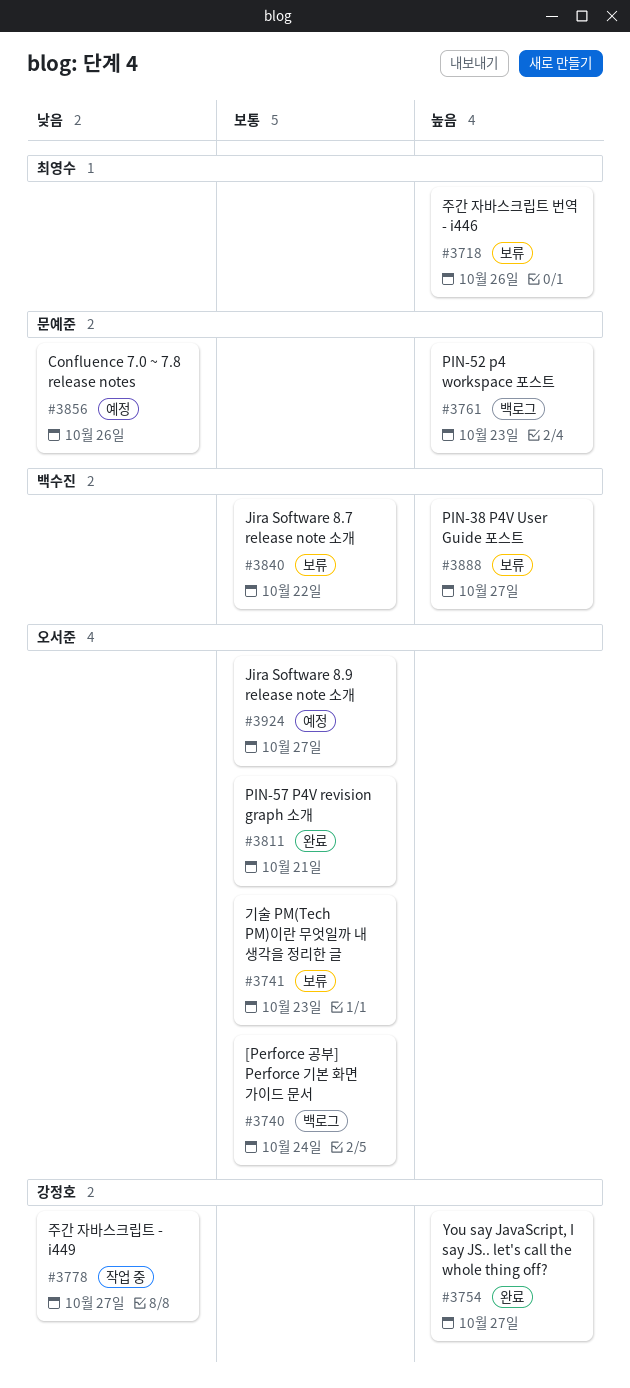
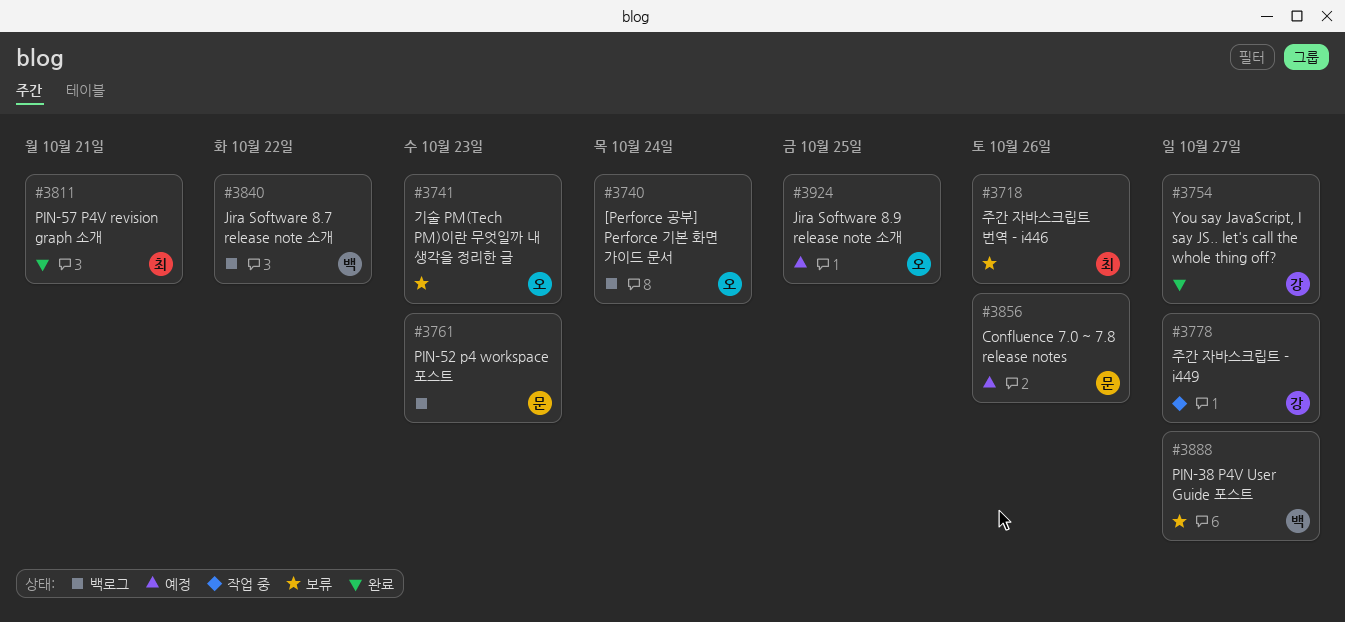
#3811, owner: 오서준 -> 최영수
#3840, status: 보류 -> 백로그
#3924, due: Oct 27 -> Oct 25

